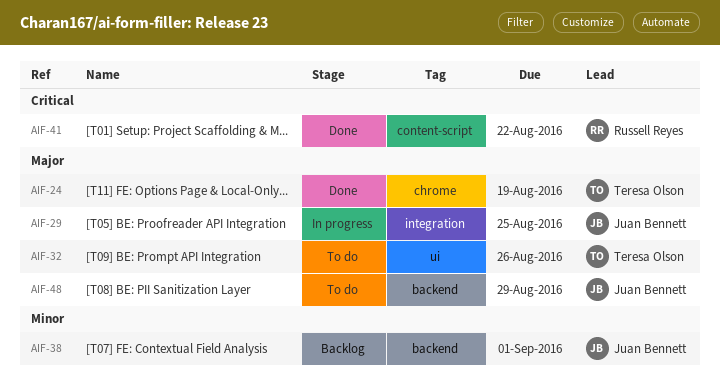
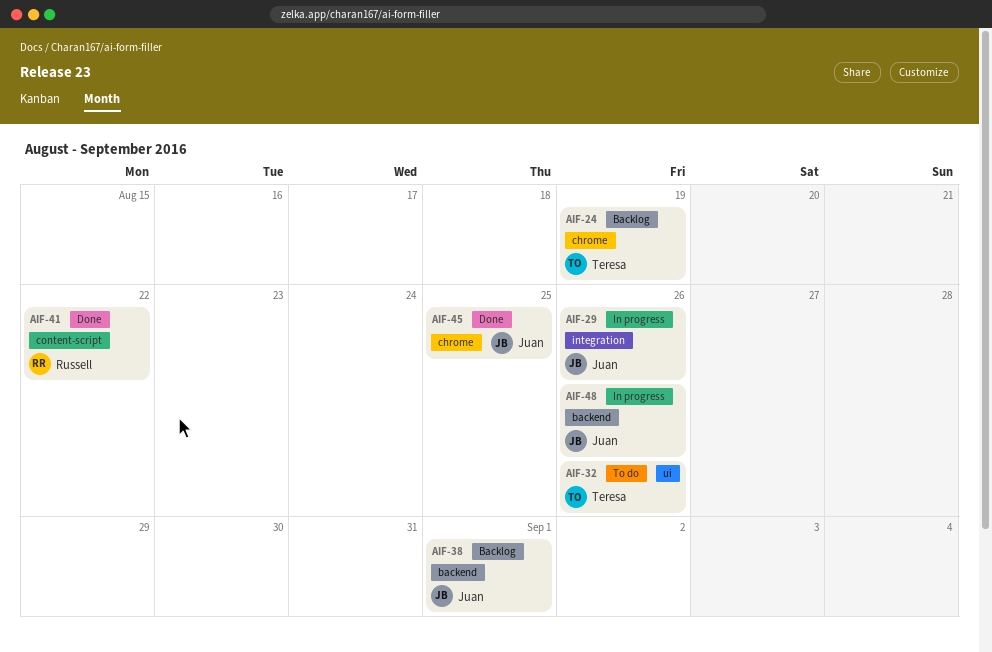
AIF-24, status: Done -> Backlog
AIF-29, due: Aug 25 -> Aug 26
AIF-45: none -> present
AIF-48, status: To do -> In progress
AIF-48, due: Aug 29 -> Aug 26

